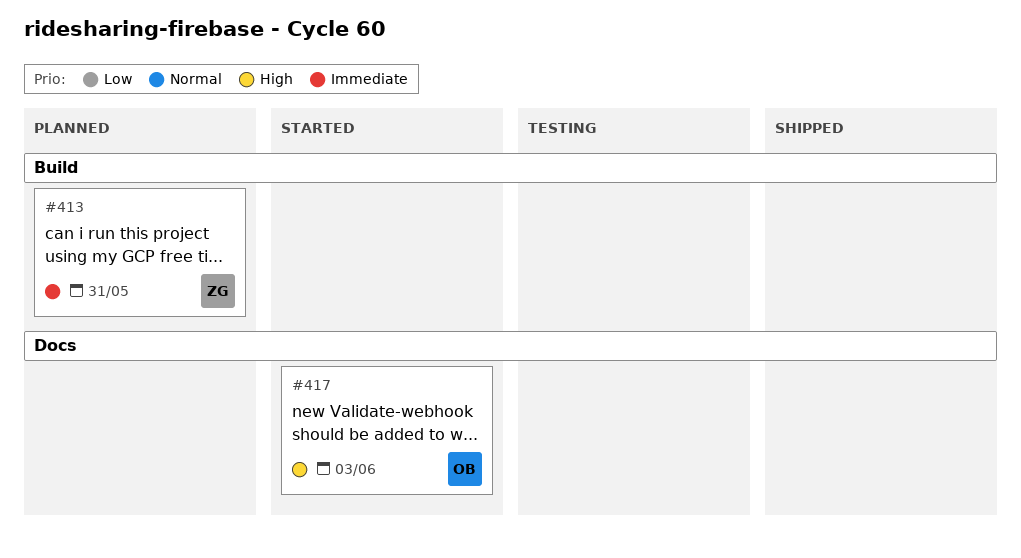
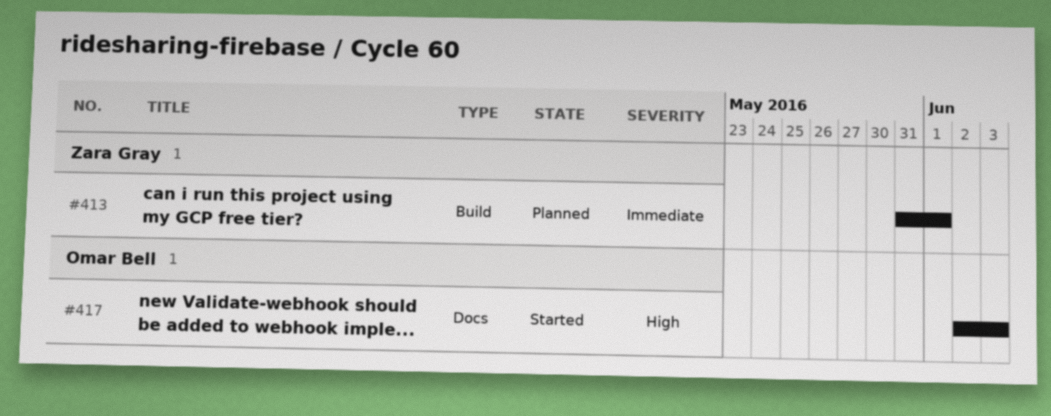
#413, due: May 31 -> Jun 1

